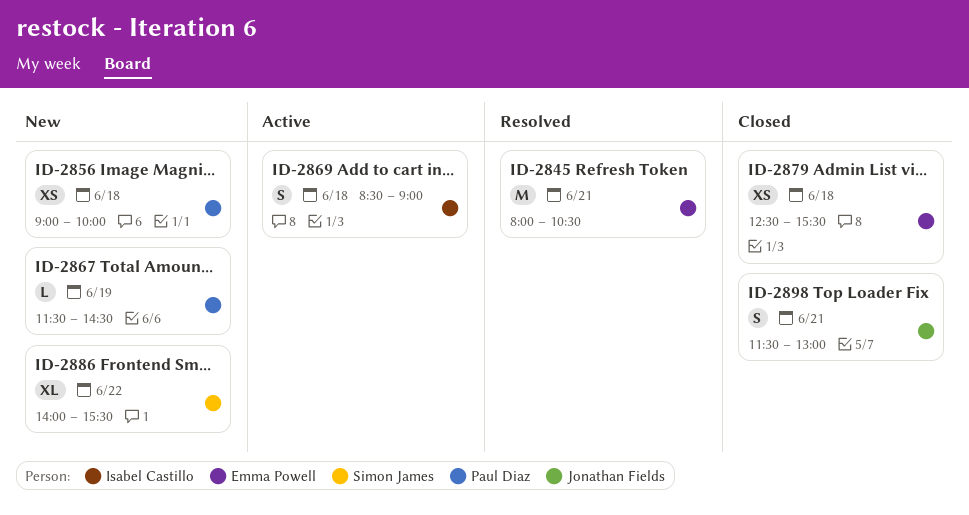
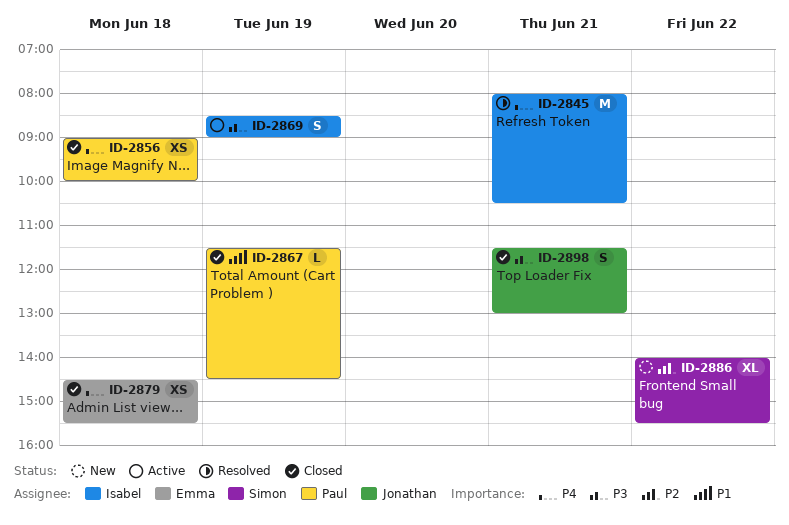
ID-2845, owner: Emma Powell -> Isabel Castillo
ID-2856, status: New -> Closed
ID-2867, status: New -> Closed
ID-2869, day: Jun 18 -> Jun 19
ID-2879, begins: 12:30 -> 14:30

